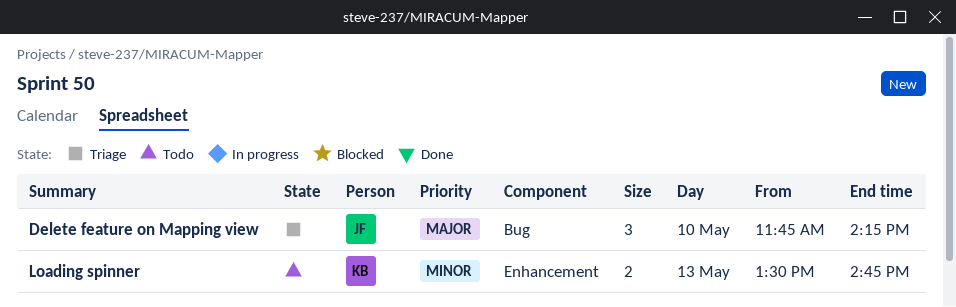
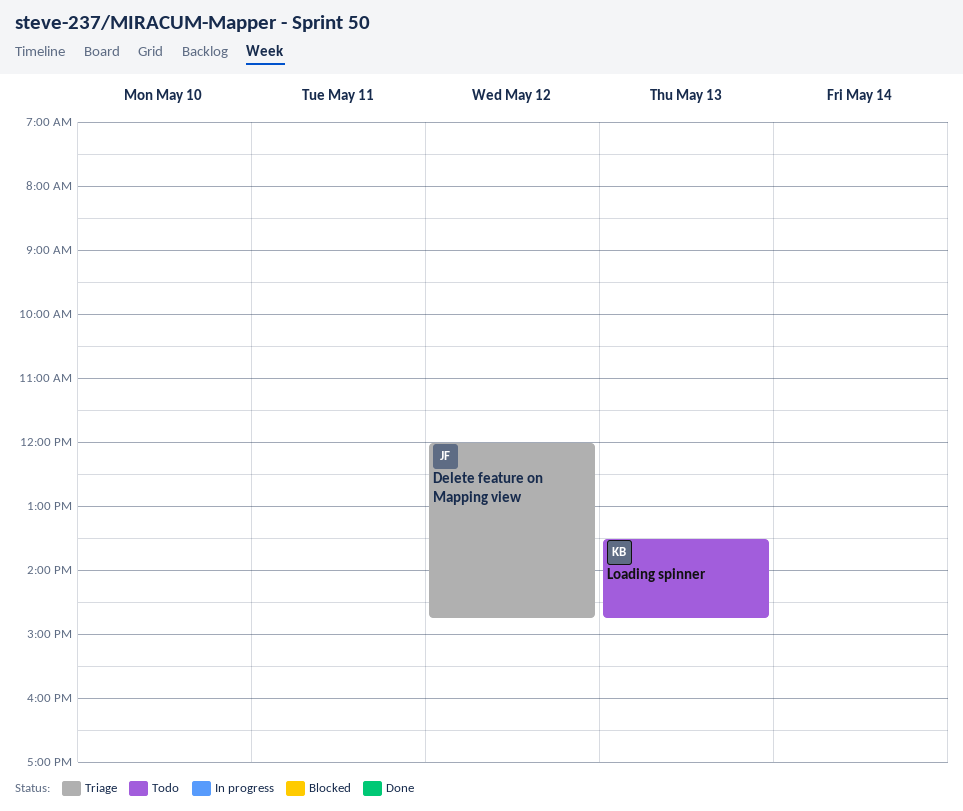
Delete feature on Mapping view, day: May 10 -> May 12
Delete feature on Mapping view, begins: 11:45 -> 12:00
Delete feature on Mapping view, ends: 14:15 -> 14:45

